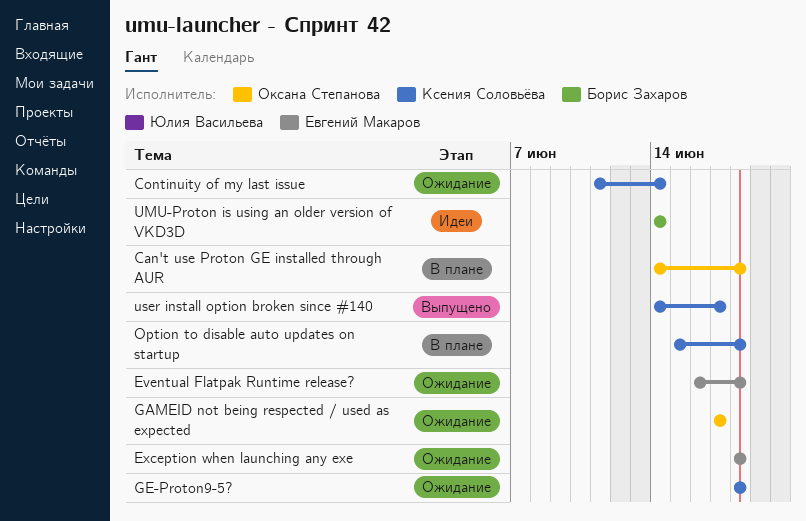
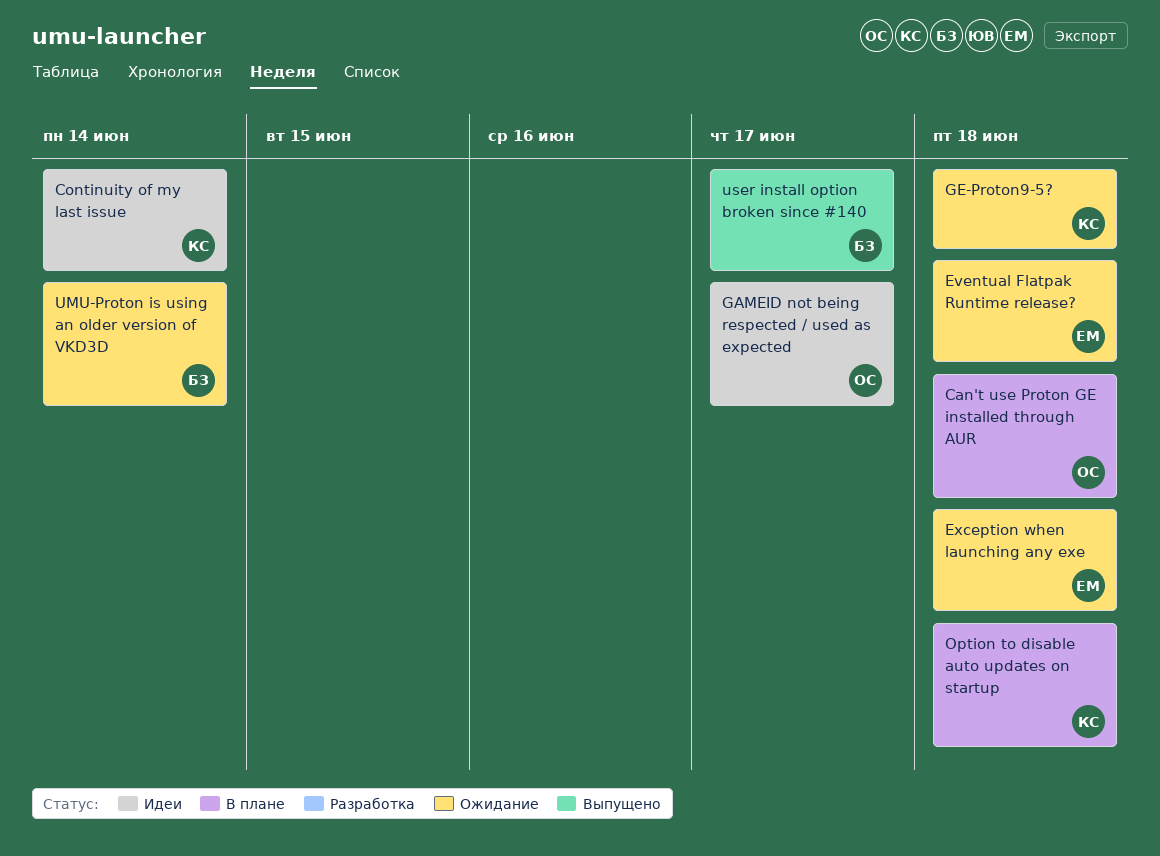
Continuity of my last issue, status: Ожидание -> Идеи
GAMEID not being respected / used as expected, status: Ожидание -> Идеи
UMU-Proton is using an older version of VKD3D, status: Идеи -> Ожидание
user install option broken since #140, owner: Ксения Соловьёва -> Борис Захаров

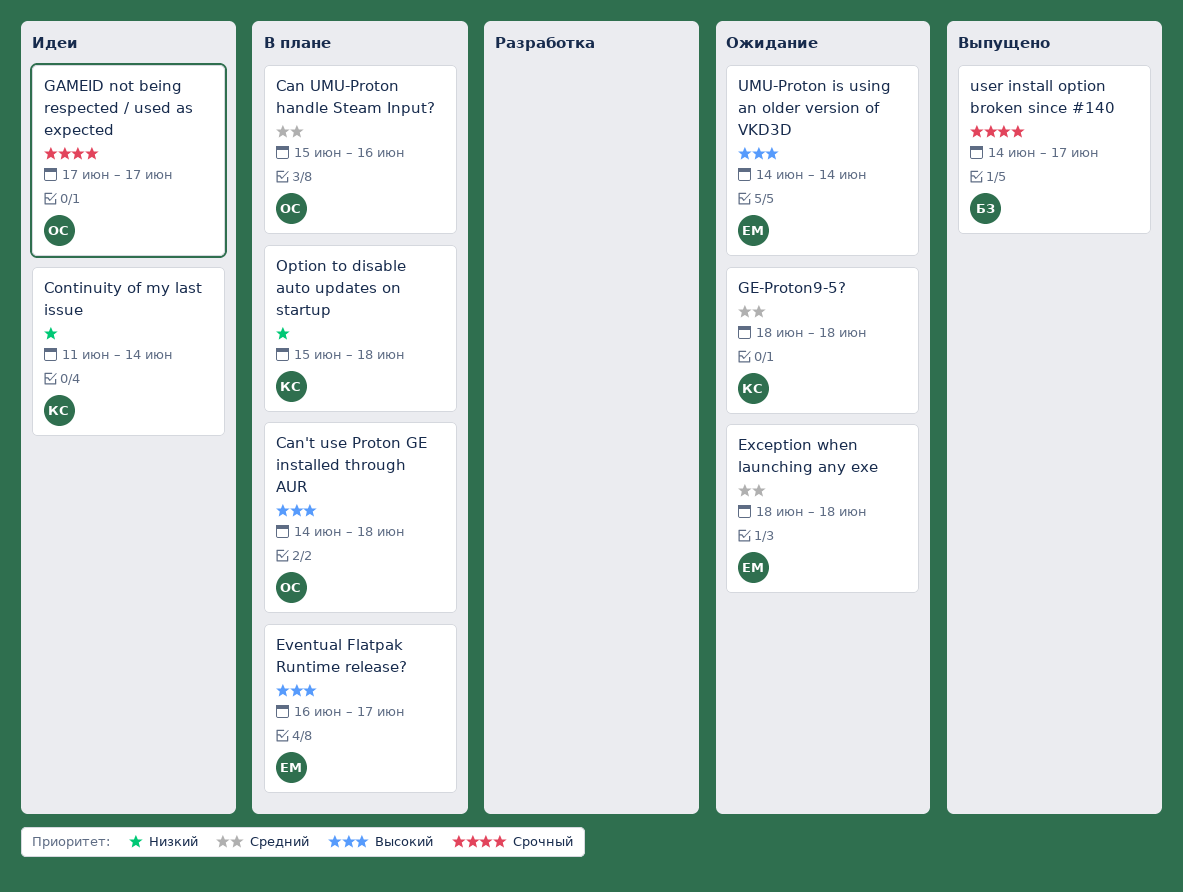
Can UMU-Proton handle Steam Input?: none -> present
Eventual Flatpak Runtime release?, status: Ожидание -> В плане
Eventual Flatpak Runtime release?, due: Jun 18 -> Jun 17
UMU-Proton is using an older version of VKD3D, owner: БЗ -> ЕМ

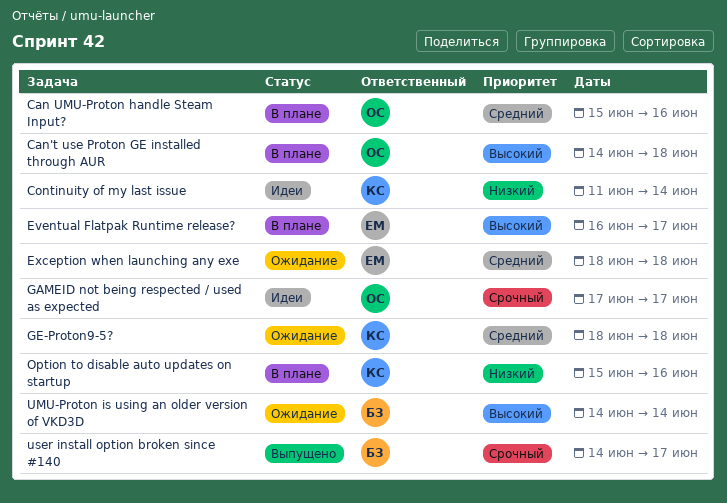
Option to disable auto updates on startup, due: Jun 18 -> Jun 16
UMU-Proton is using an older version of VKD3D, owner: ЕМ -> БЗ

